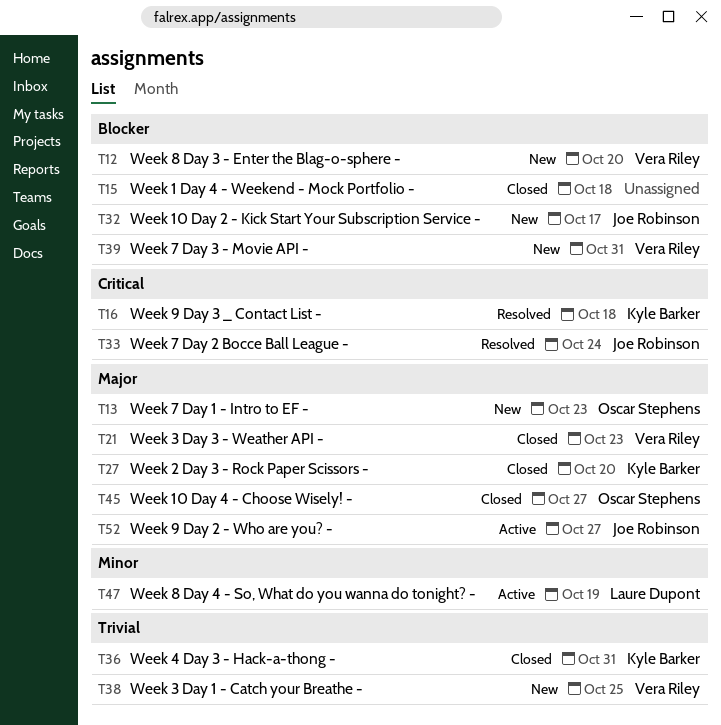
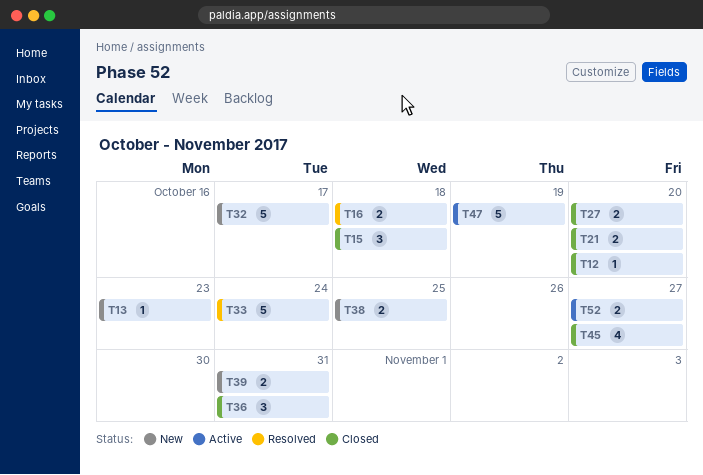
T12, status: New -> Closed
T21, due: Oct 23 -> Oct 20

